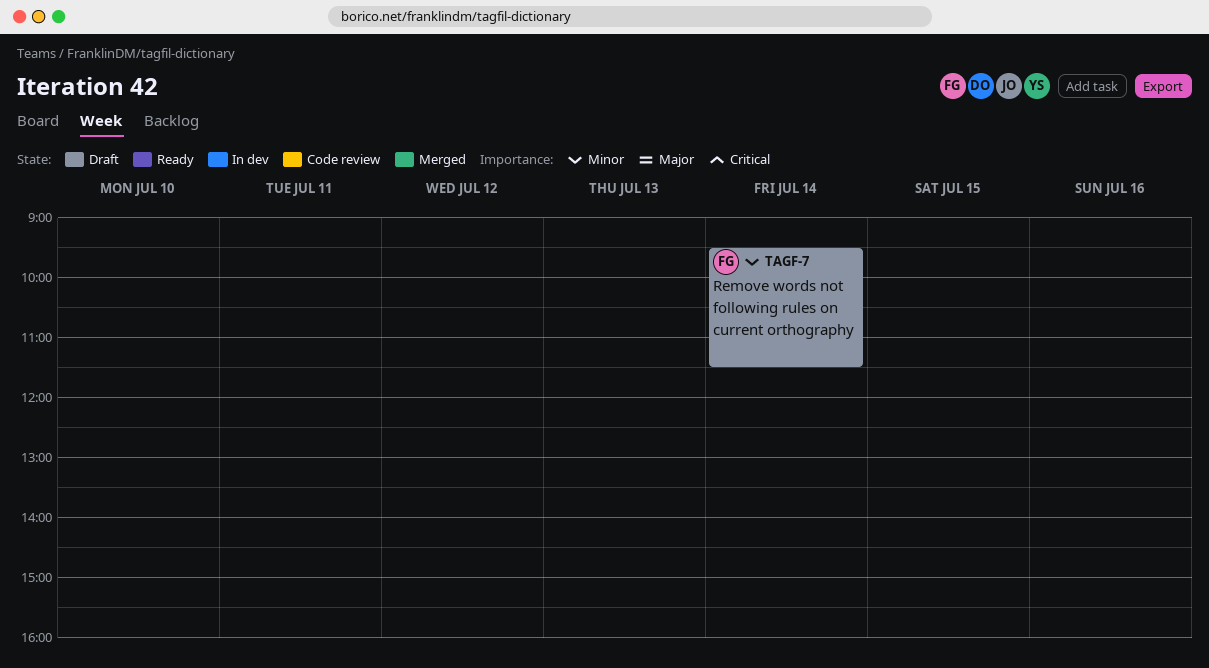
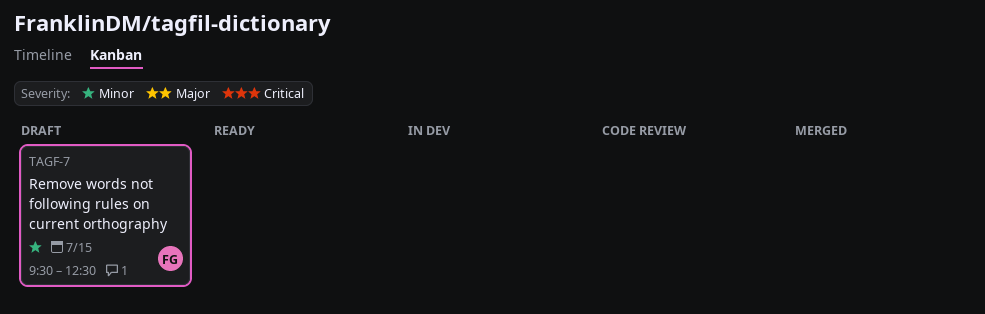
TAGF-7, day: Jul 14 -> Jul 15
TAGF-7, ends: 11:30 -> 12:30

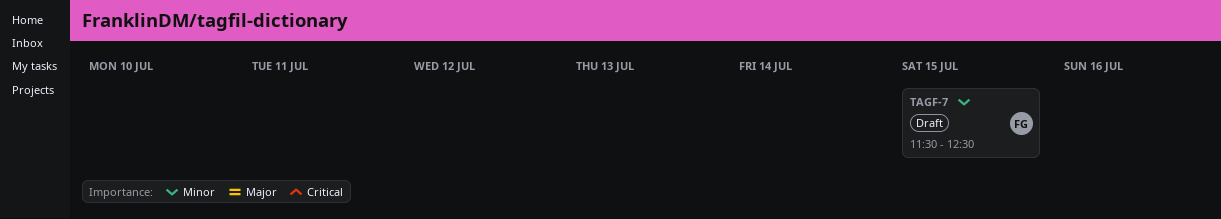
TAGF-7, begins: 09:30 -> 11:30

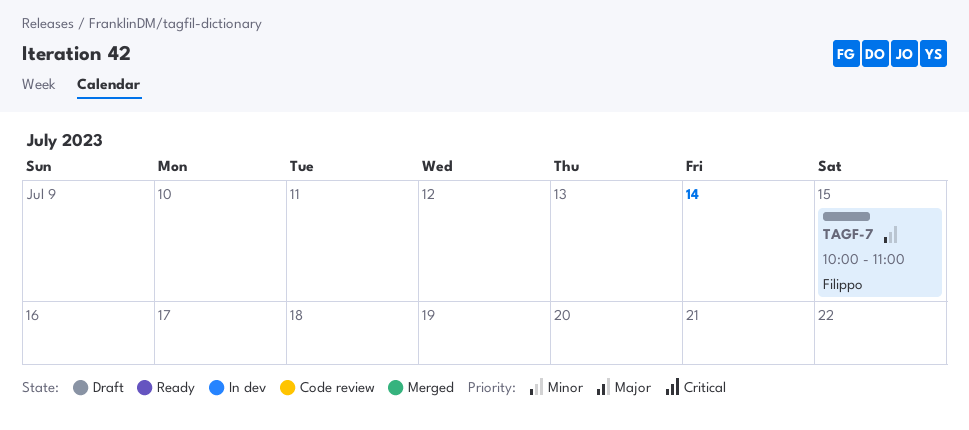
TAGF-7, begins: 11:30 -> 10:00
TAGF-7, ends: 12:30 -> 11:00

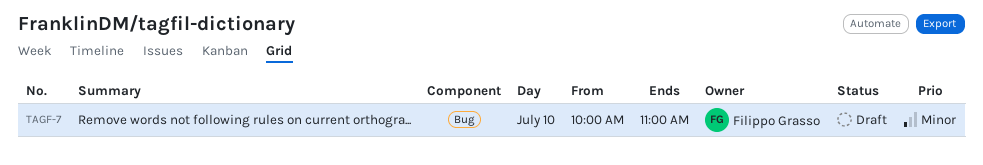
TAGF-7, day: Jul 15 -> Jul 10

